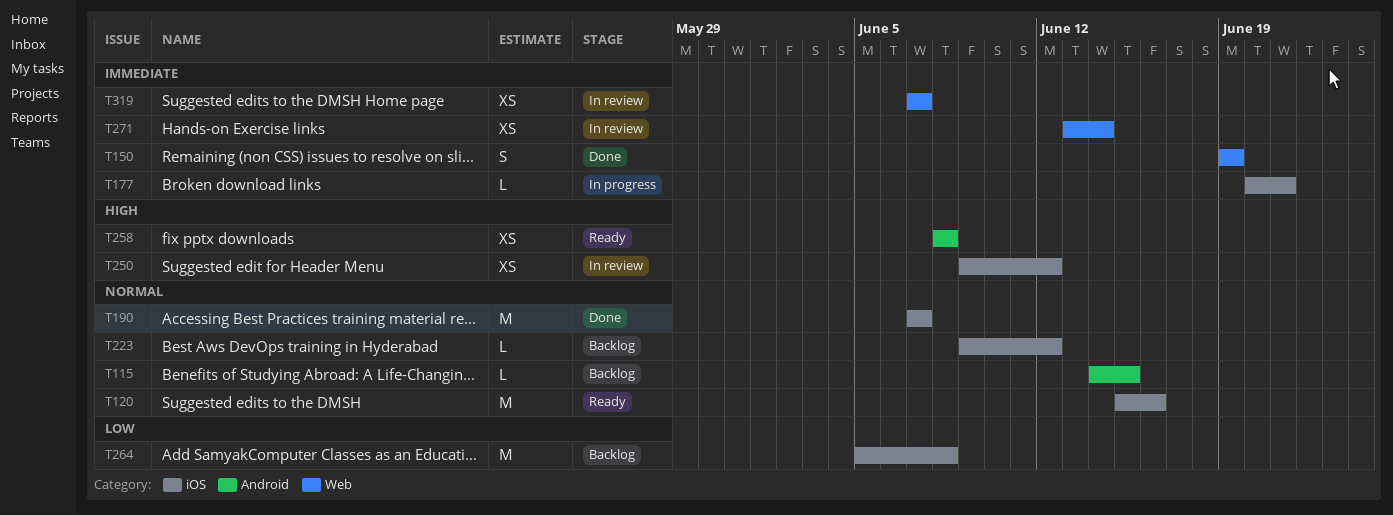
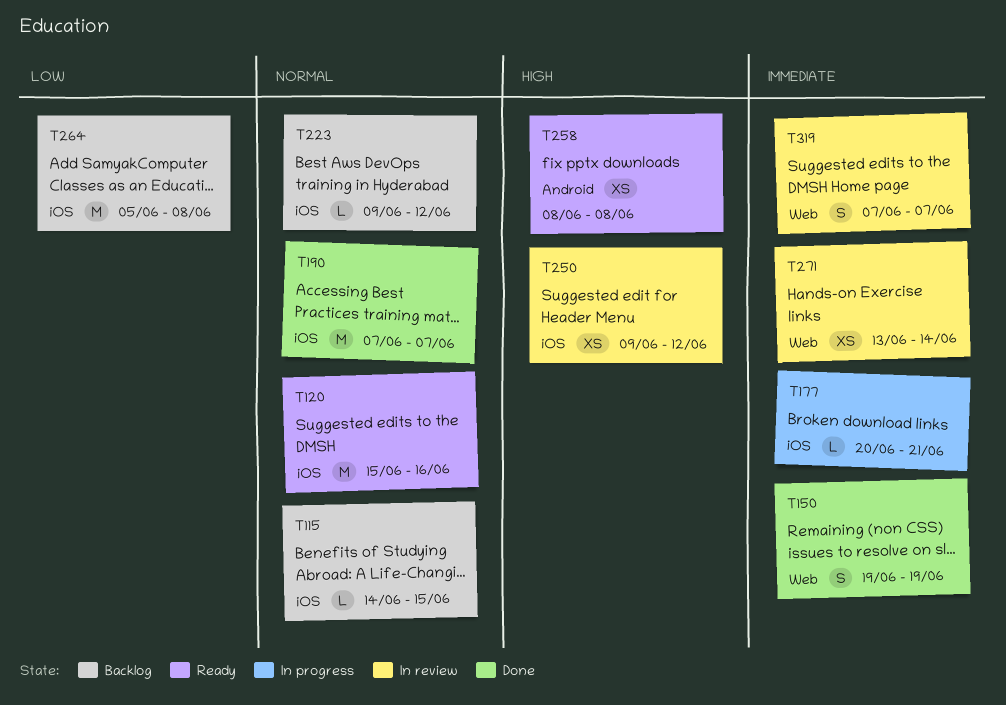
T115, label: Android -> iOS
T319, estimate: XS -> S

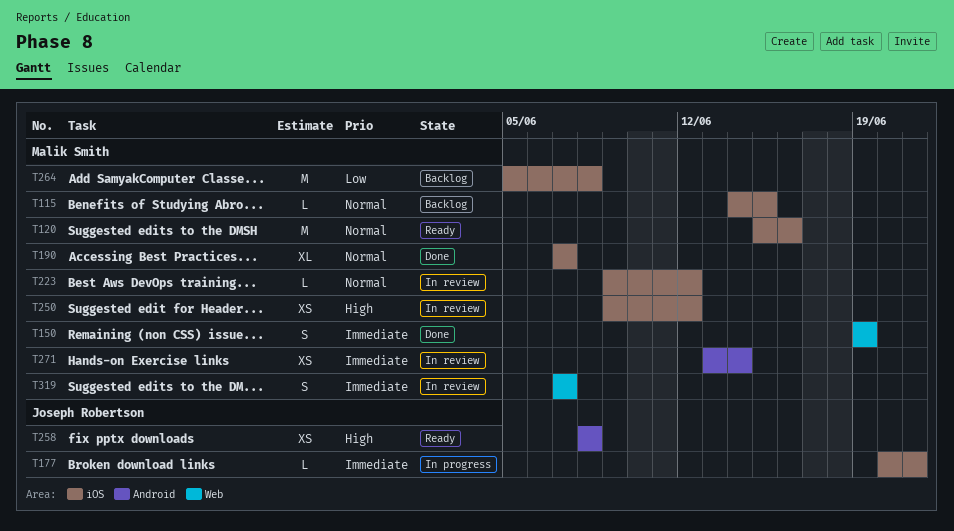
T190, estimate: M -> XL
T223, status: Backlog -> In review
T271, label: Web -> Android

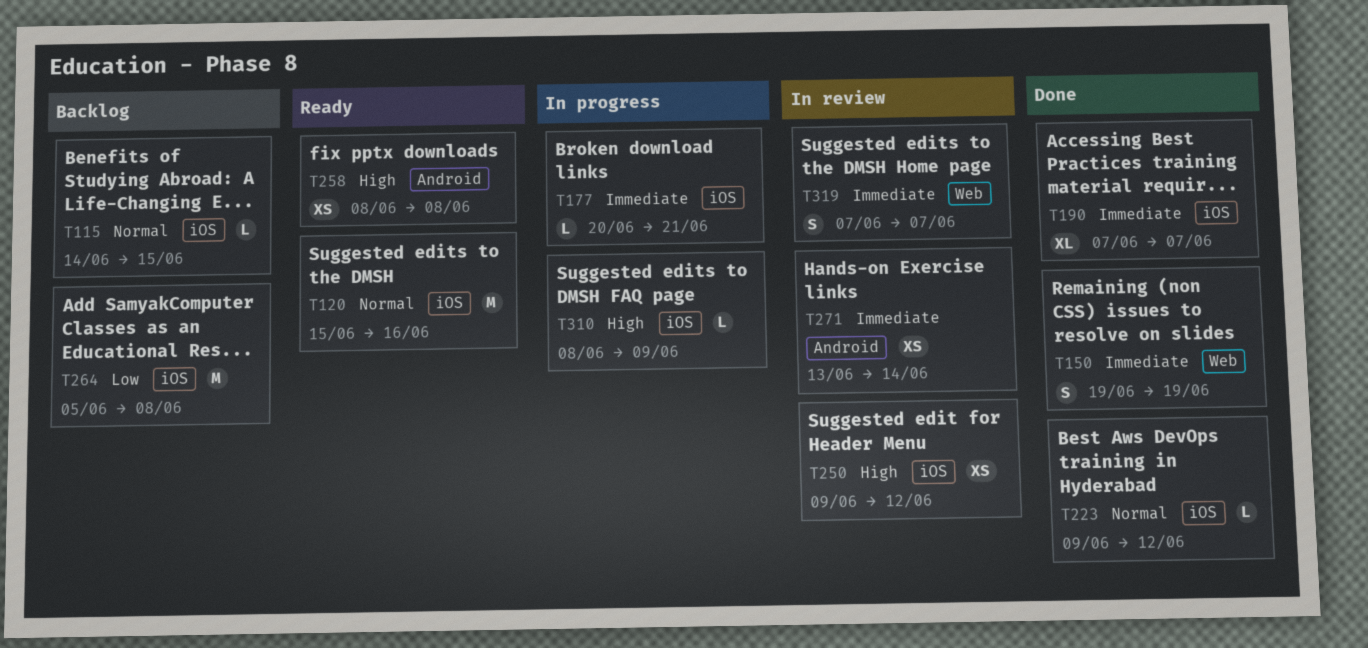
T190, priority: Normal -> Immediate
T223, status: In review -> Done
T310: none -> present

